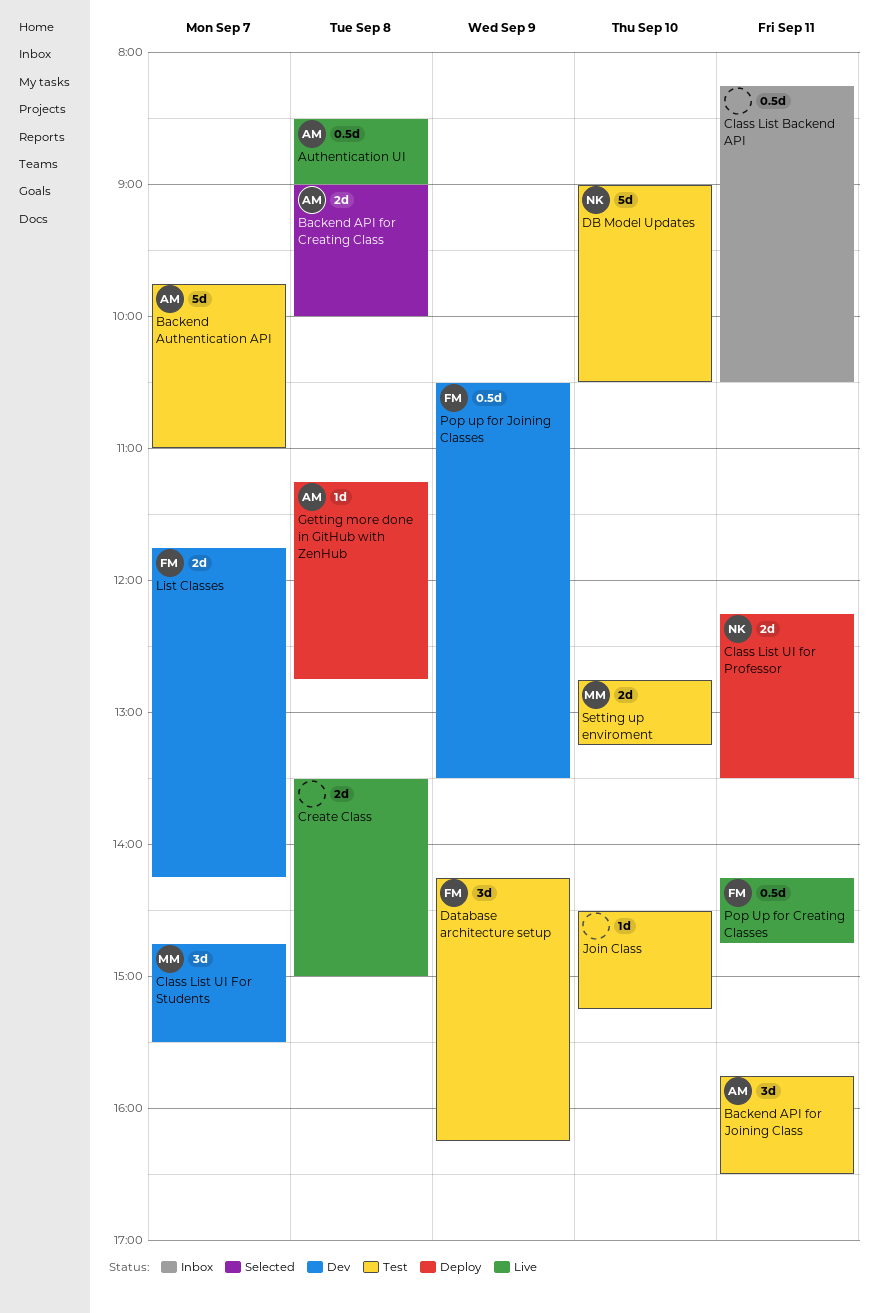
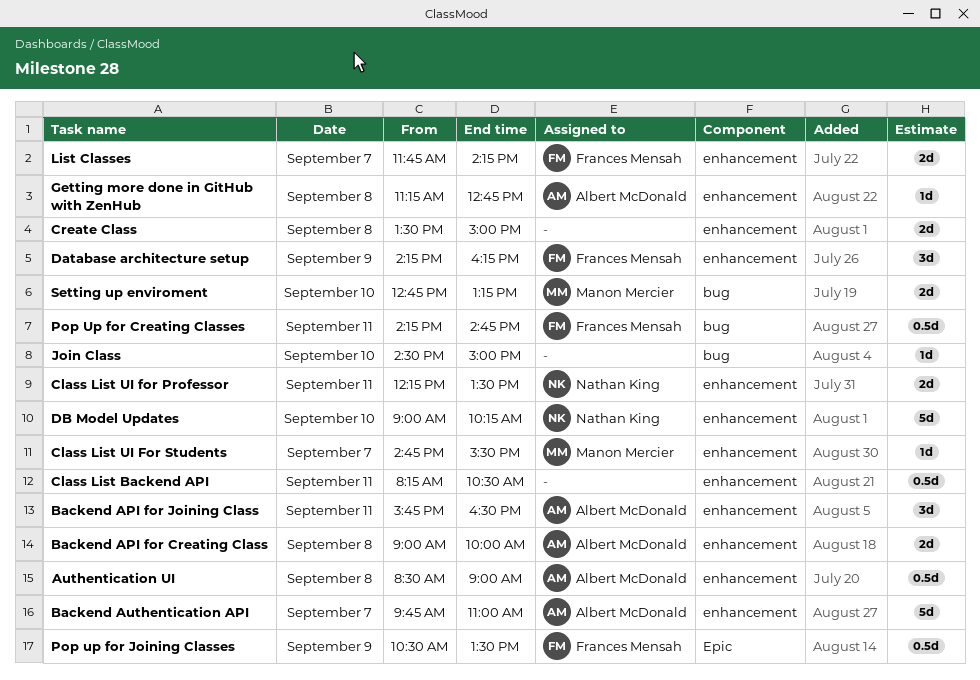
Class List UI For Students, estimate: 3d -> 1d
DB Model Updates, ends: 10:30 -> 10:15
Join Class, ends: 15:15 -> 15:00

